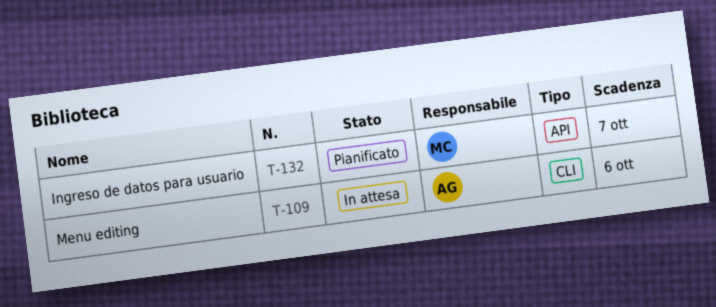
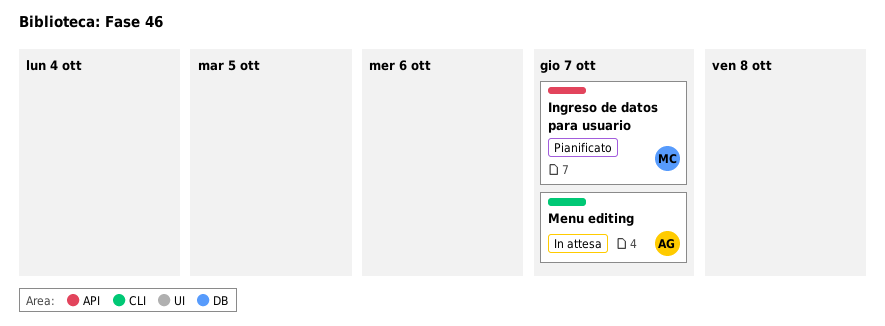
Menu editing, due: Oct 6 -> Oct 7

